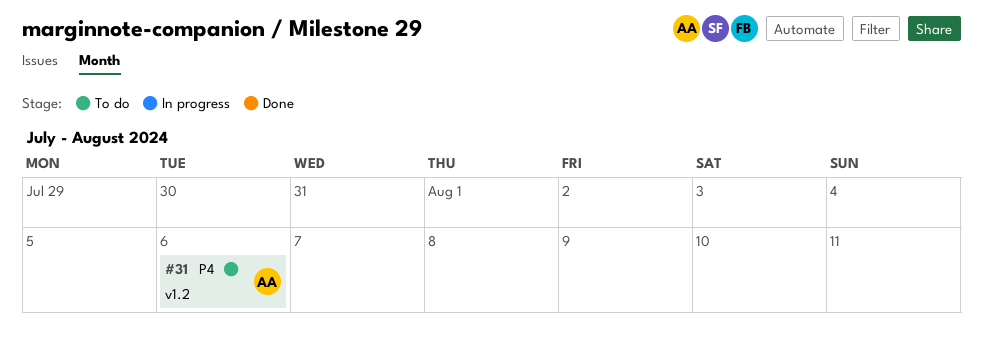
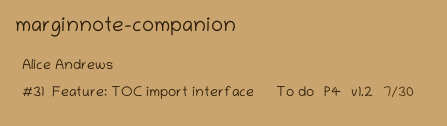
#31, due: Aug 6 -> Jul 30

